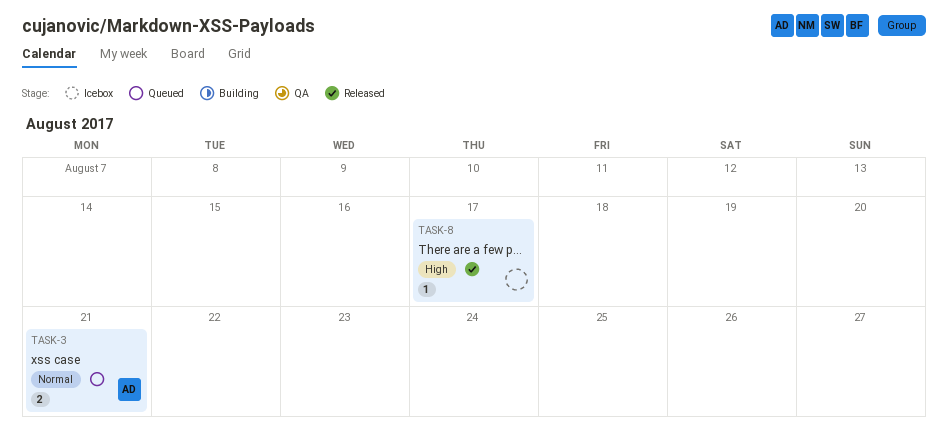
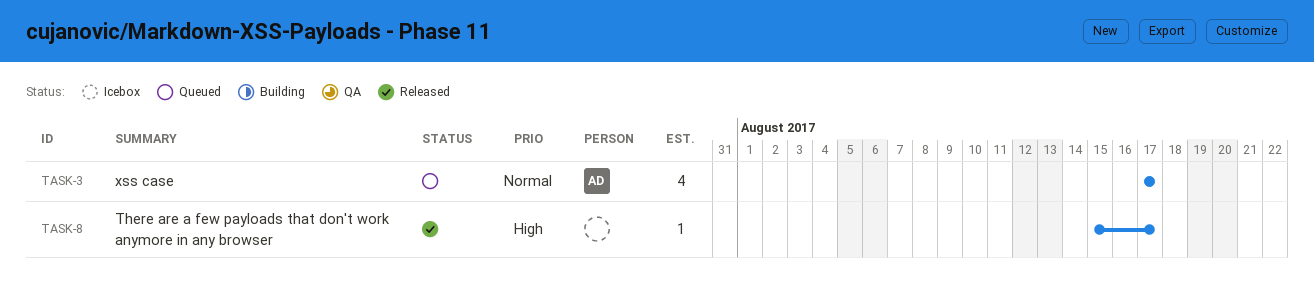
TASK-3, estimate: 2 -> 4
TASK-3, due: Aug 21 -> Aug 17

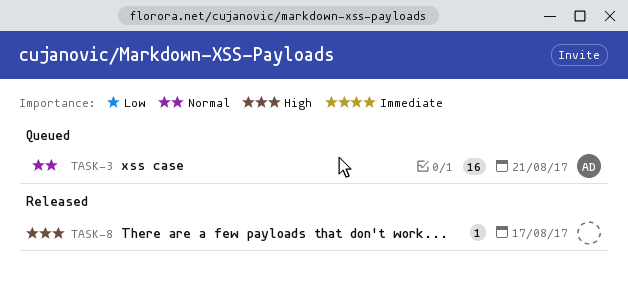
TASK-3, estimate: 4 -> 16
TASK-3, due: Aug 17 -> Aug 21

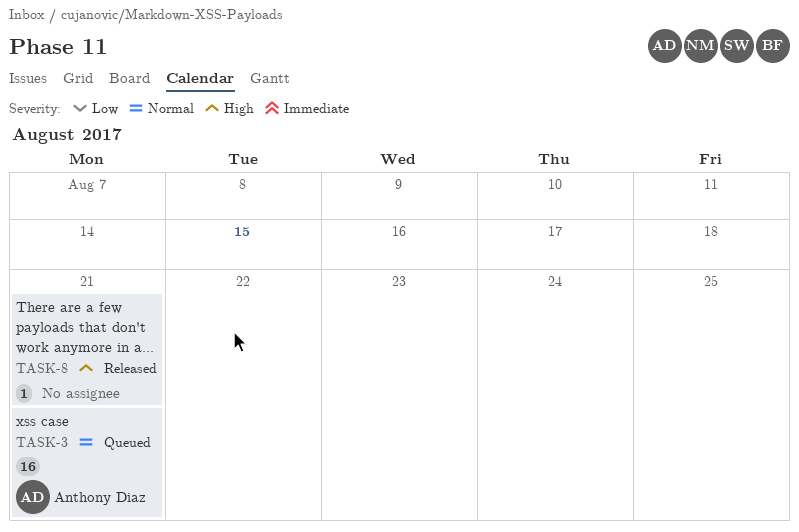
TASK-8, due: Aug 17 -> Aug 21

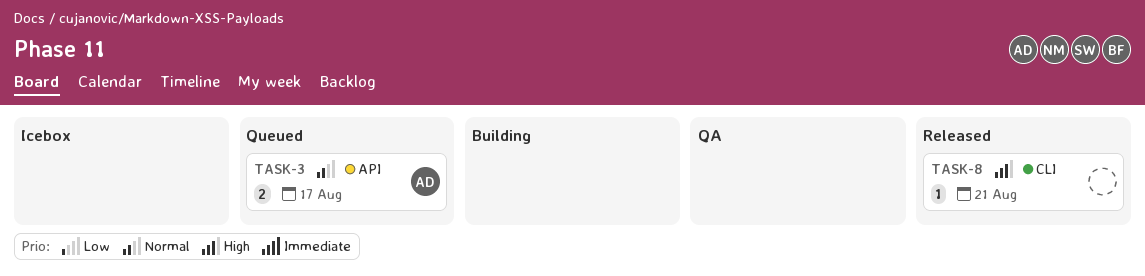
TASK-3, estimate: 16 -> 2
TASK-3, due: Aug 21 -> Aug 17

